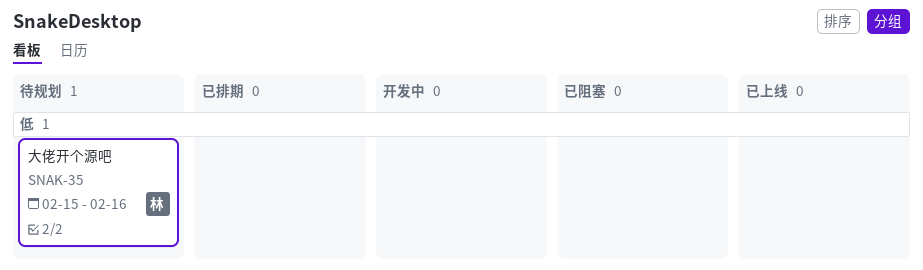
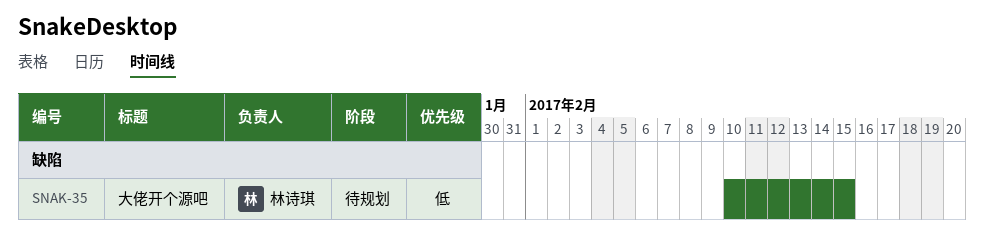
SNAK-35, start: Feb 15 -> Feb 10
SNAK-35, due: Feb 16 -> Feb 15

